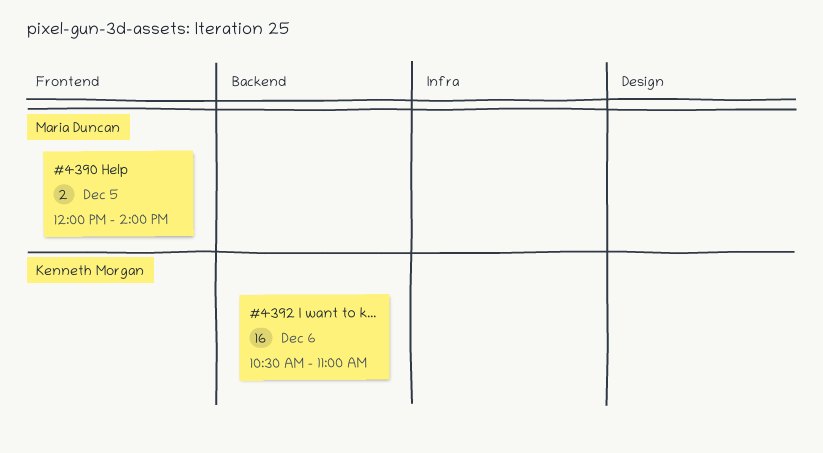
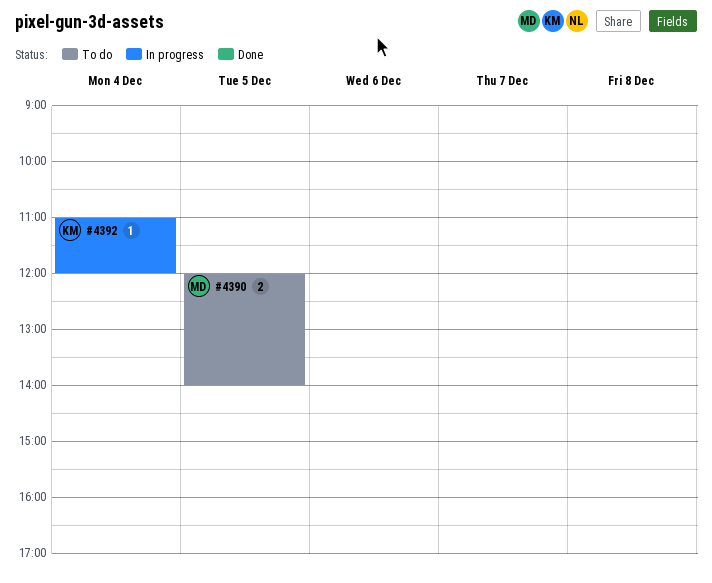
#4392, estimate: 16 -> 1
#4392, day: Dec 6 -> Dec 4
#4392, begins: 10:30 -> 11:00
#4392, ends: 11:00 -> 12:00

